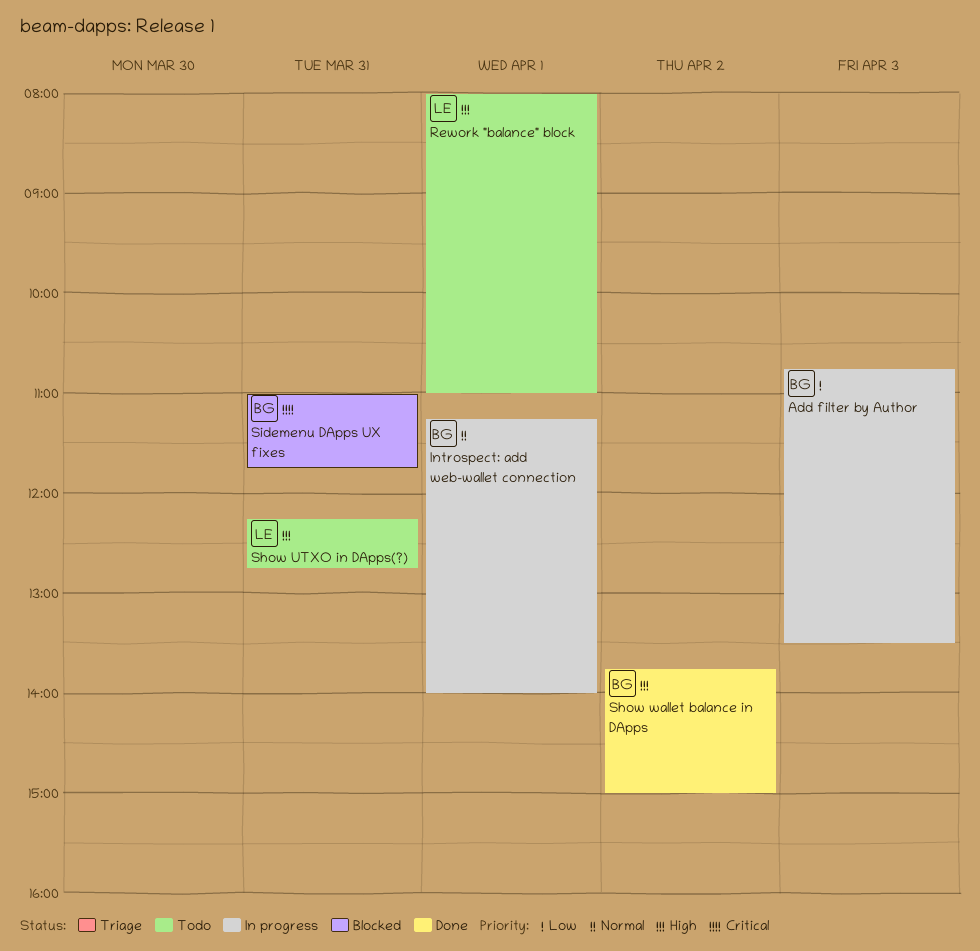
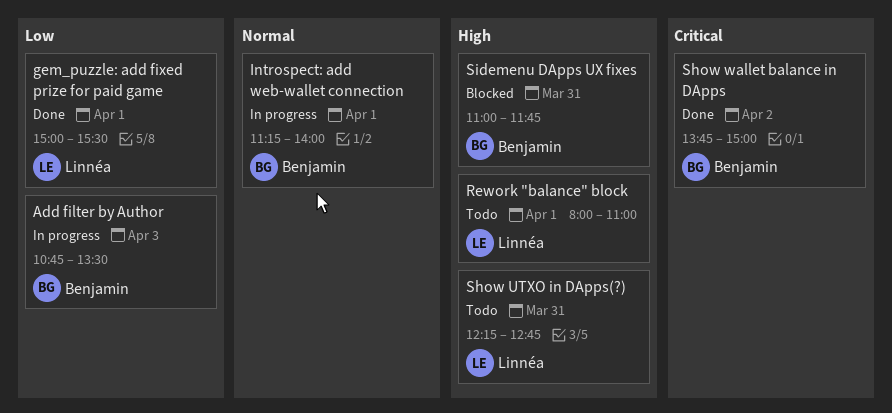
gem_puzzle: add fixed prize for paid game: none -> present
Show wallet balance in DApps, priority: High -> Critical
Sidemenu DApps UX fixes, priority: Critical -> High

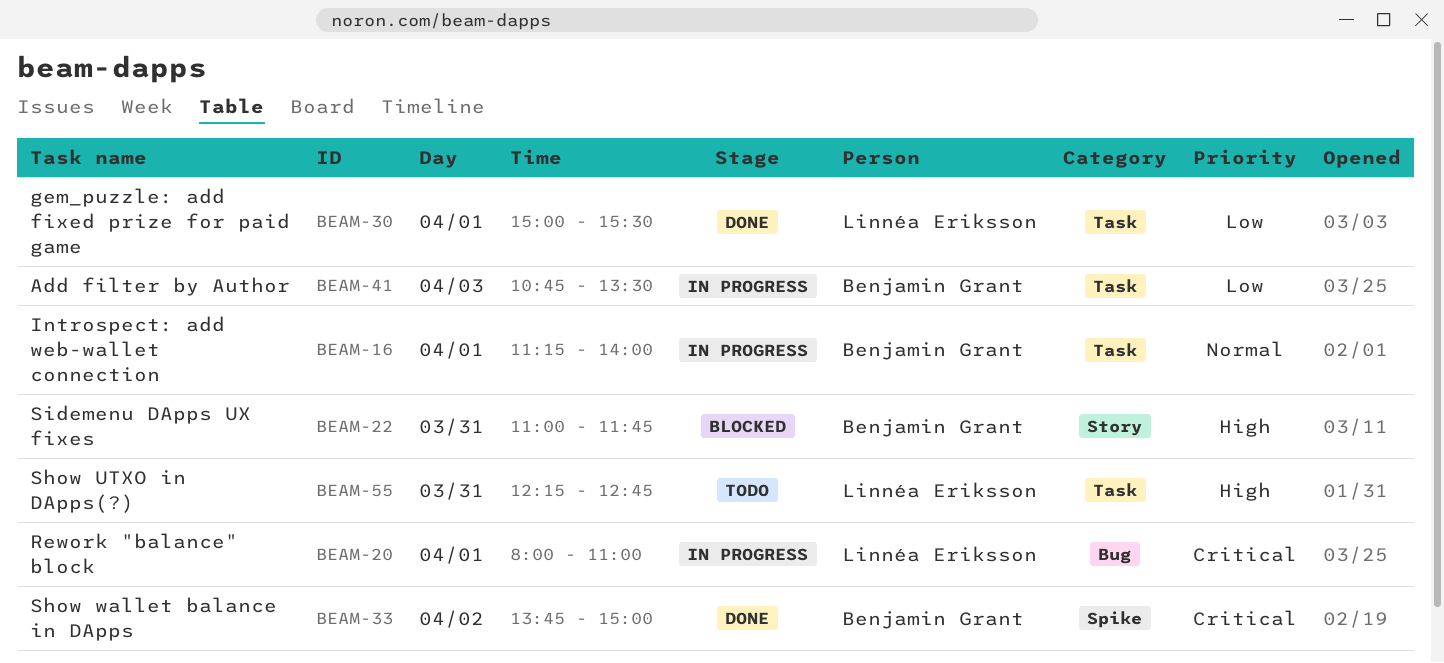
Rework "balance" block, status: Todo -> In progress
Rework "balance" block, priority: High -> Critical

